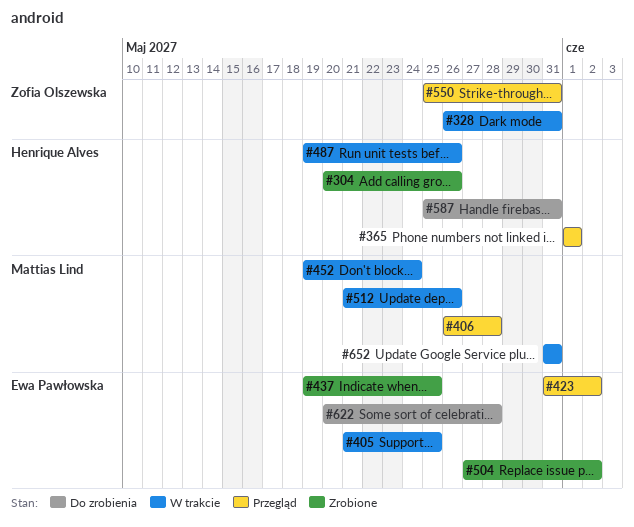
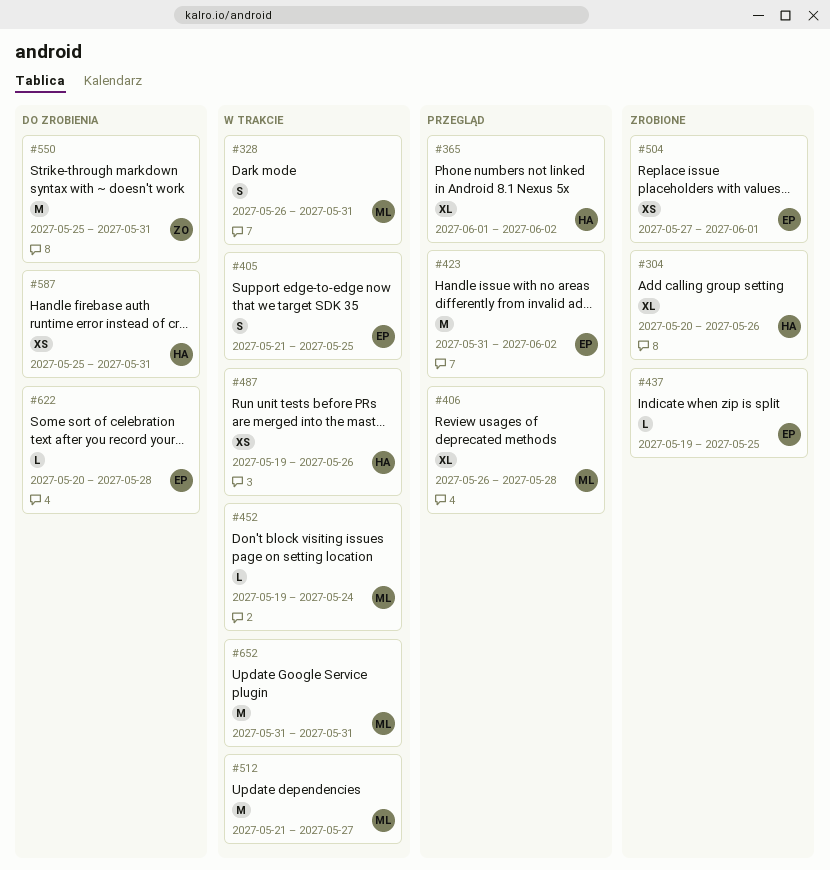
#328, owner: Zofia Olszewska -> Mattias Lind
#365, due: Jun 1 -> Jun 2
#504, due: Jun 2 -> Jun 1
#512, due: May 26 -> May 27
#550, status: Przegląd -> Do zrobienia

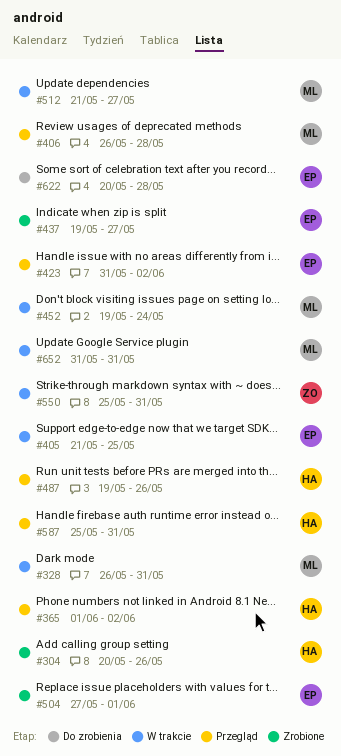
#437, due: May 25 -> May 27
#487, status: W trakcie -> Przegląd
#550, status: Do zrobienia -> W trakcie
#587, status: Do zrobienia -> Przegląd

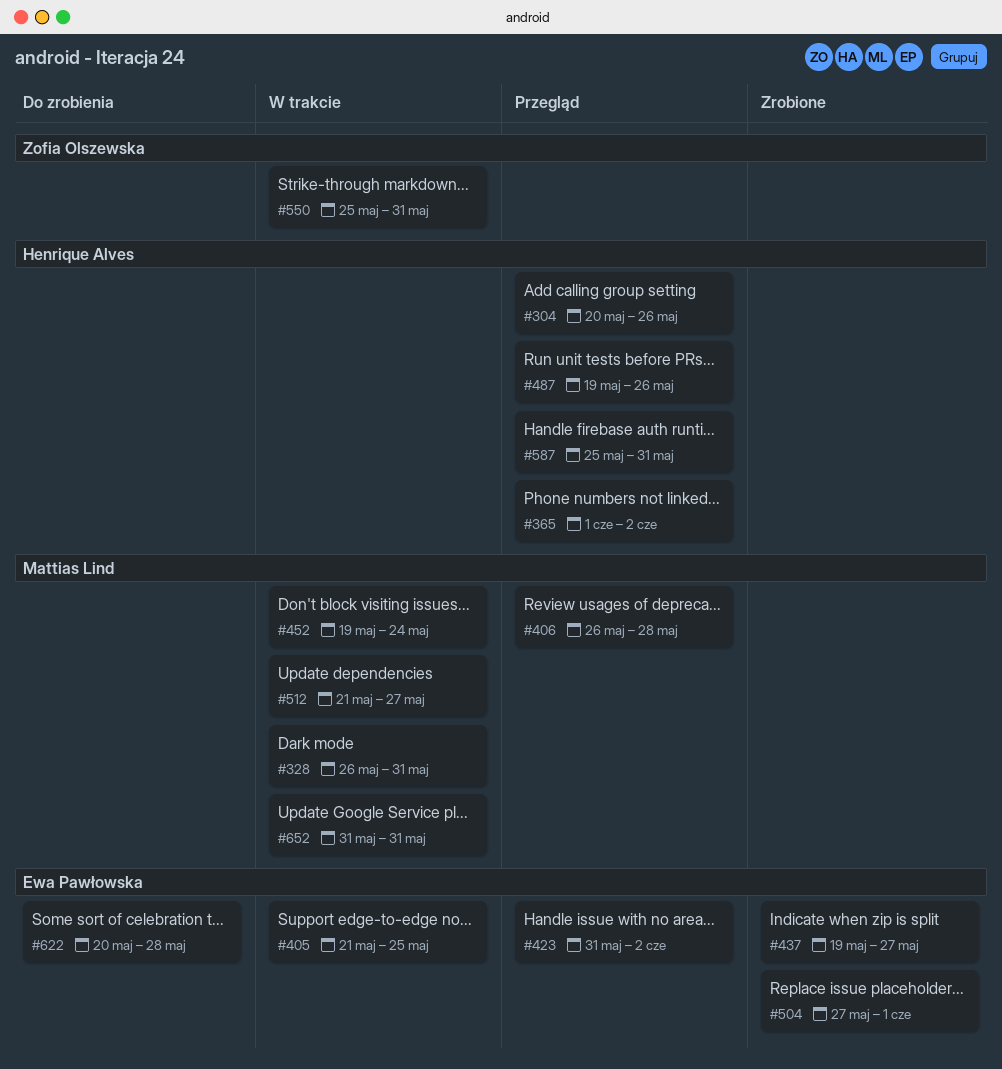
#304, status: Zrobione -> Przegląd

